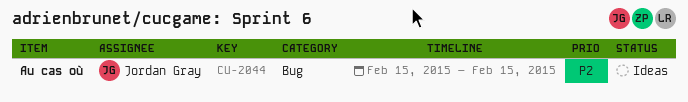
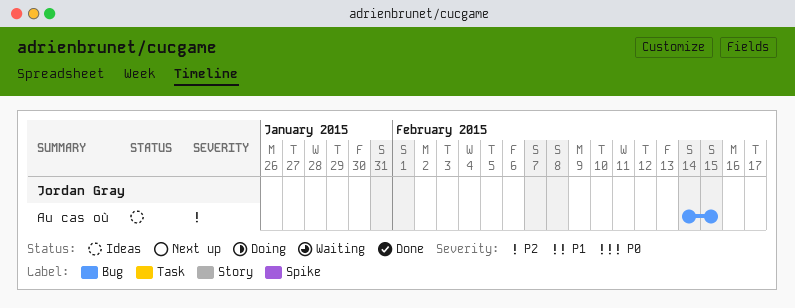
Au cas où, start: Feb 15 -> Feb 14

